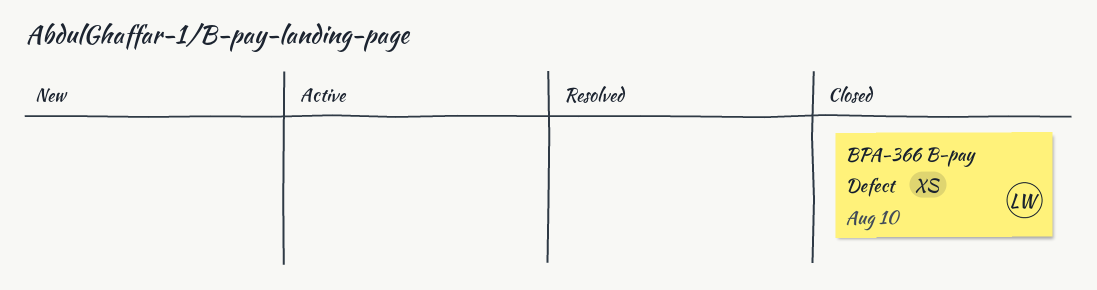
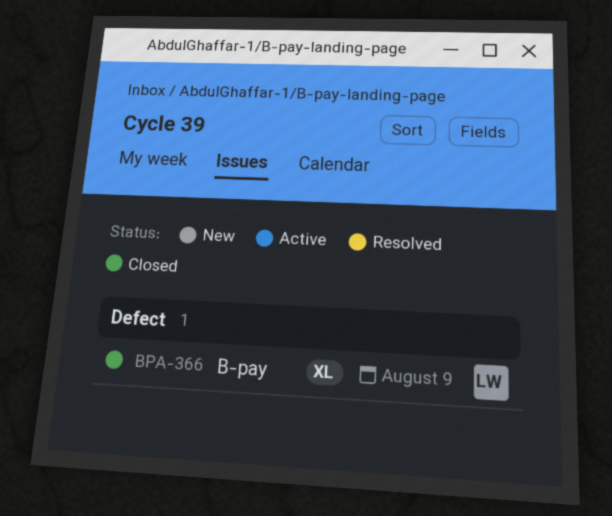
BPA-366, estimate: XS -> XL
BPA-366, due: Aug 10 -> Aug 9

